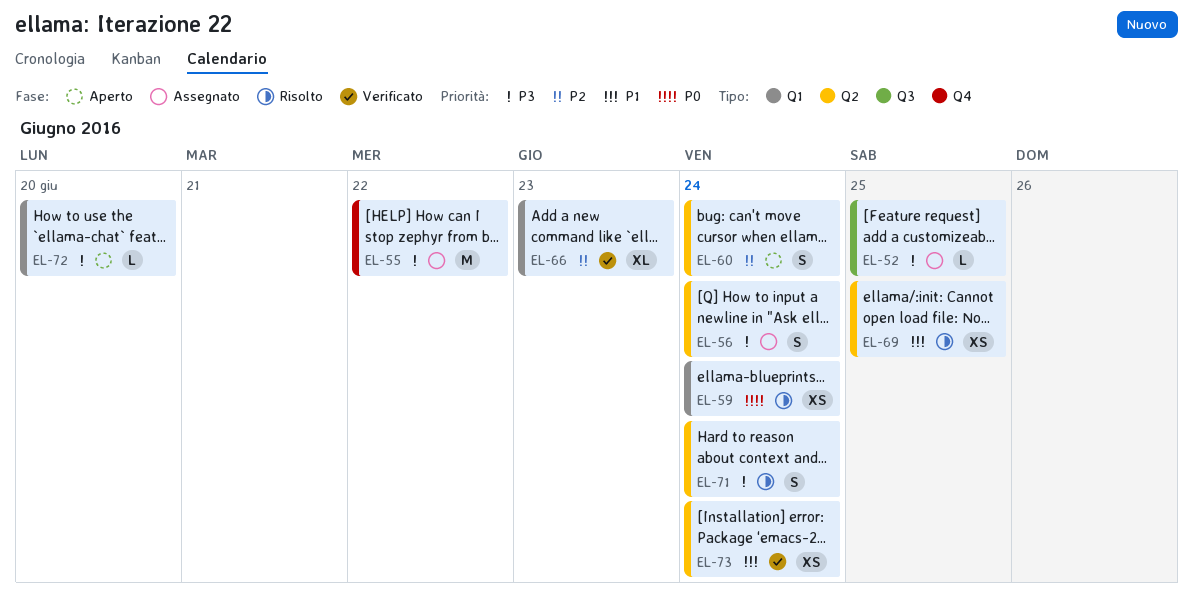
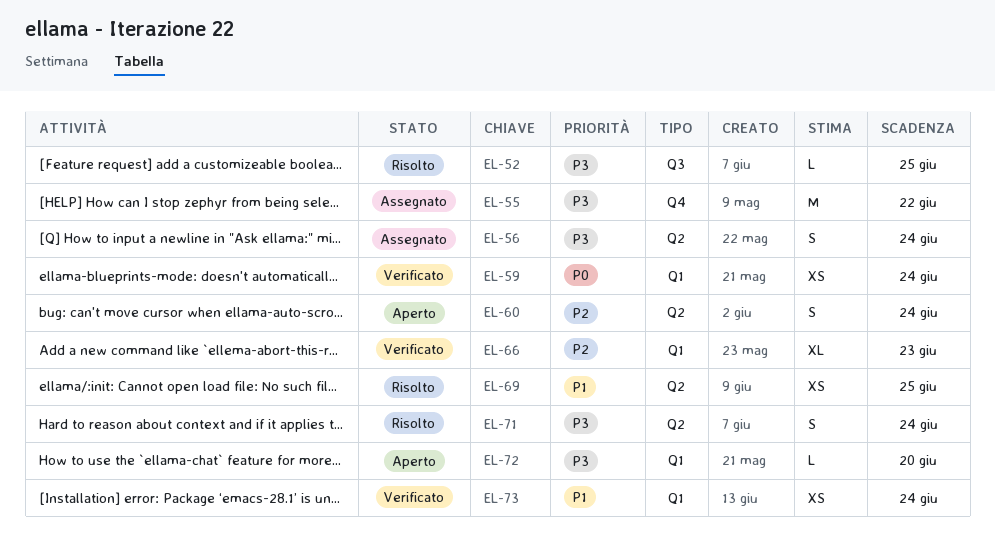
EL-52, status: Assegnato -> Risolto
EL-59, status: Risolto -> Verificato
EL-73, label: Q2 -> Q1

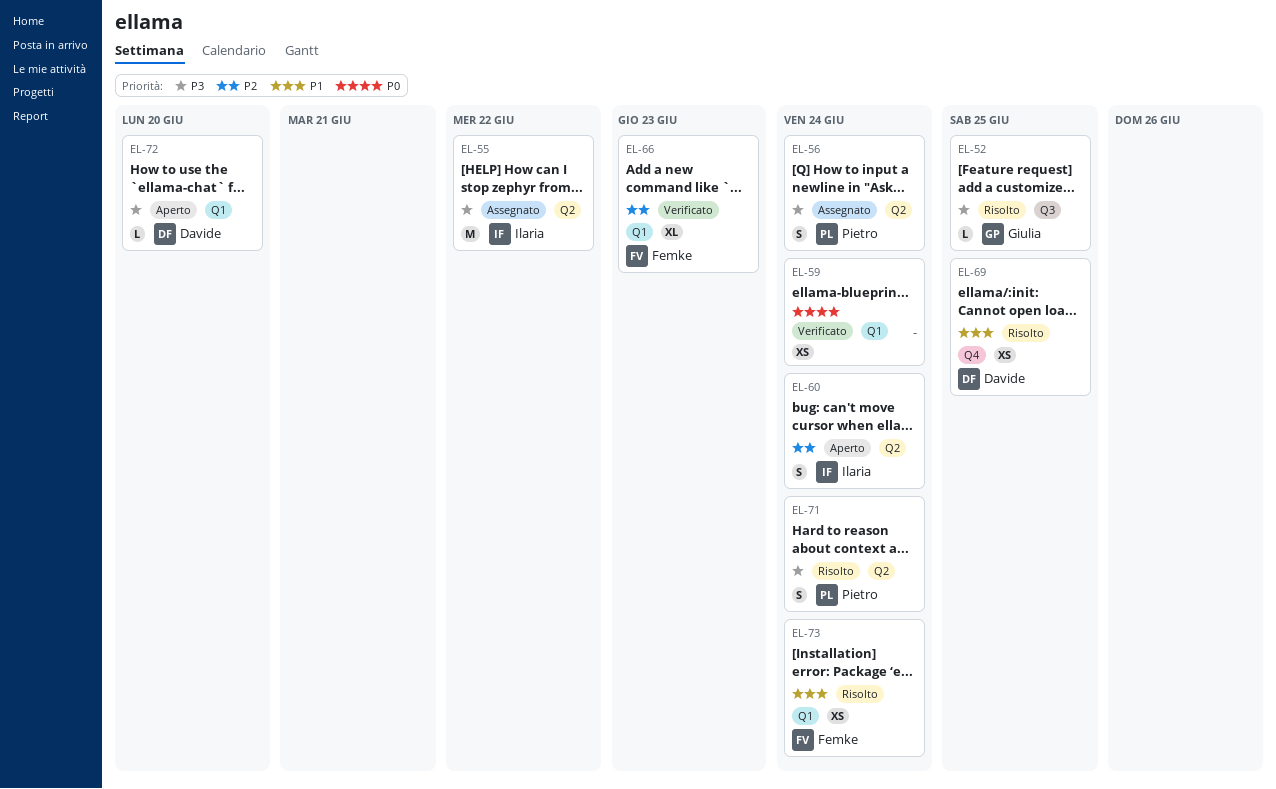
EL-55, label: Q4 -> Q2
EL-69, label: Q2 -> Q4
EL-73, status: Verificato -> Risolto

